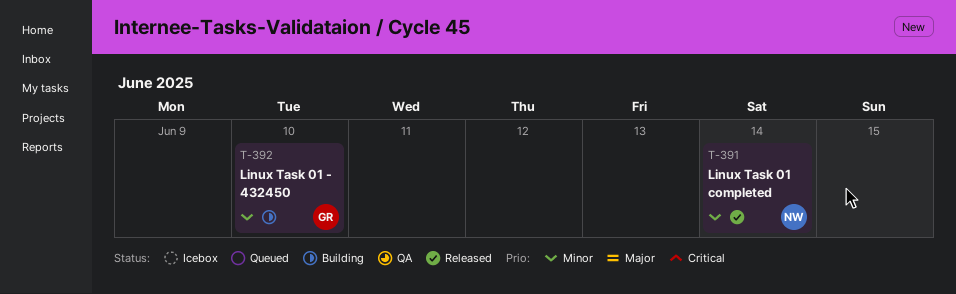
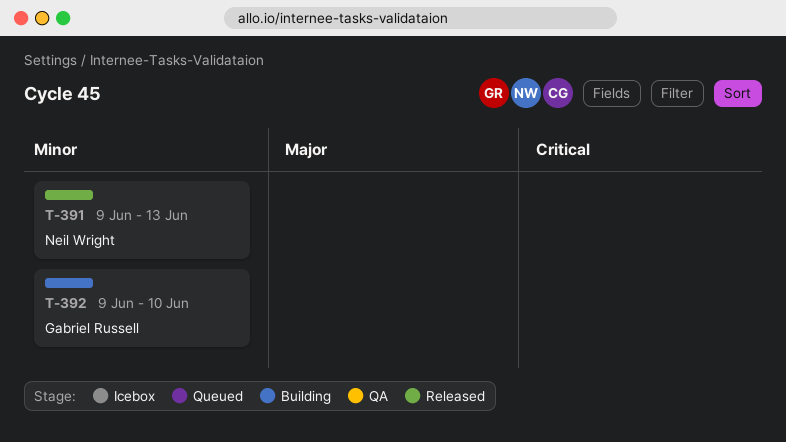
T-391, due: Jun 14 -> Jun 13

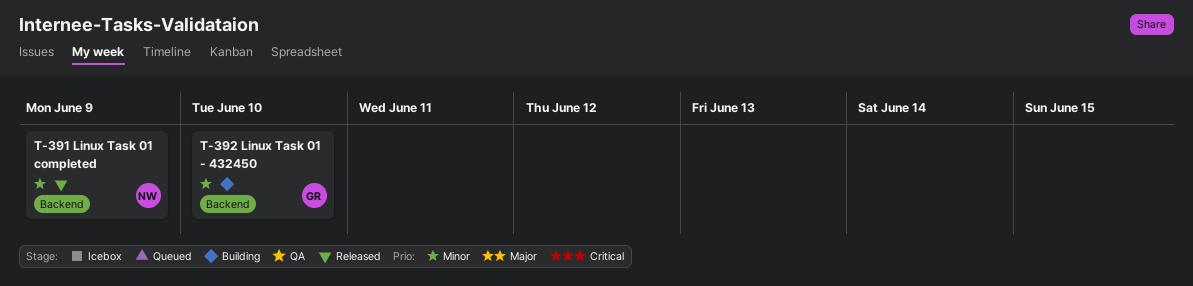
T-391, due: Jun 13 -> Jun 9

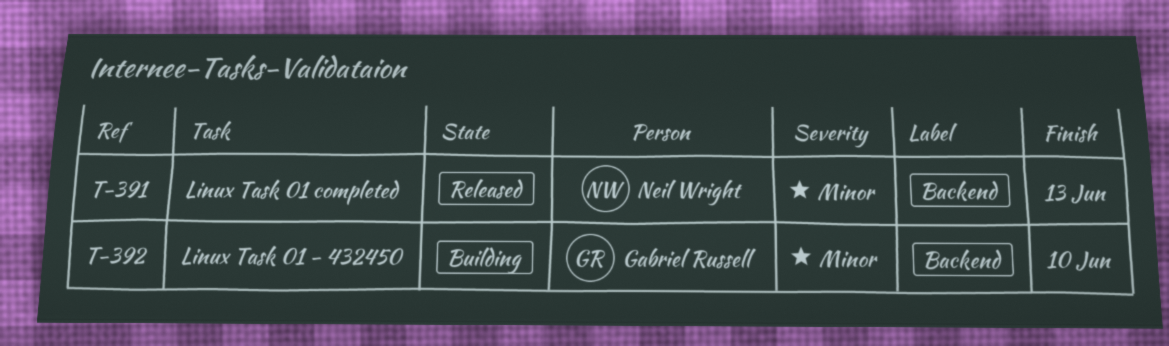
T-391, due: Jun 9 -> Jun 13

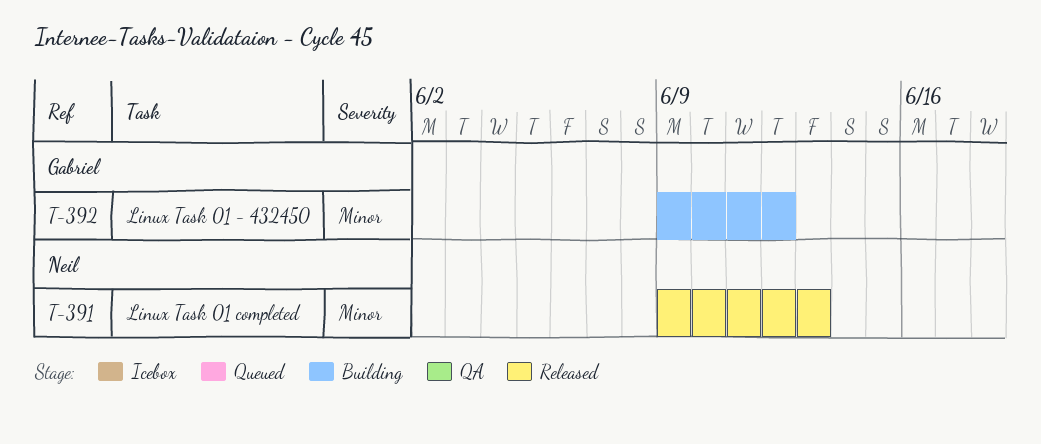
T-392, due: Jun 10 -> Jun 12

